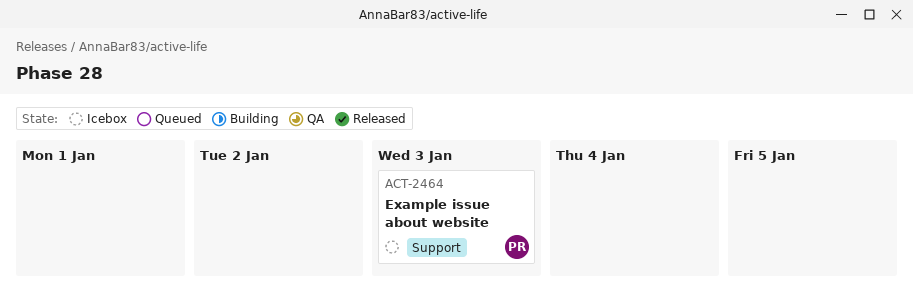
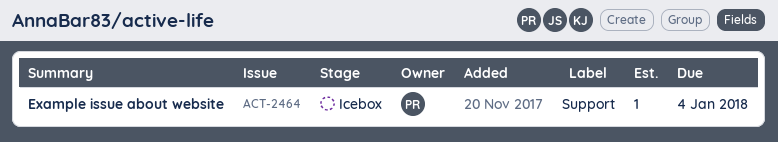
ACT-2464, due: Jan 3 -> Jan 4

